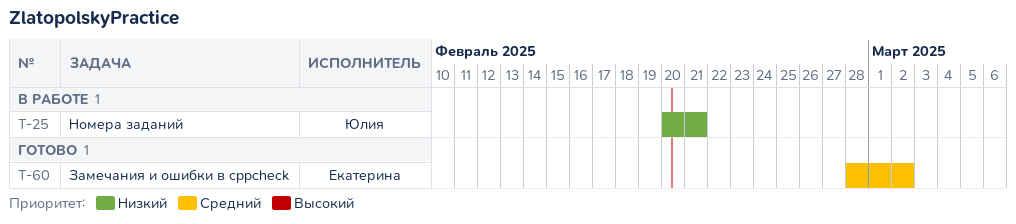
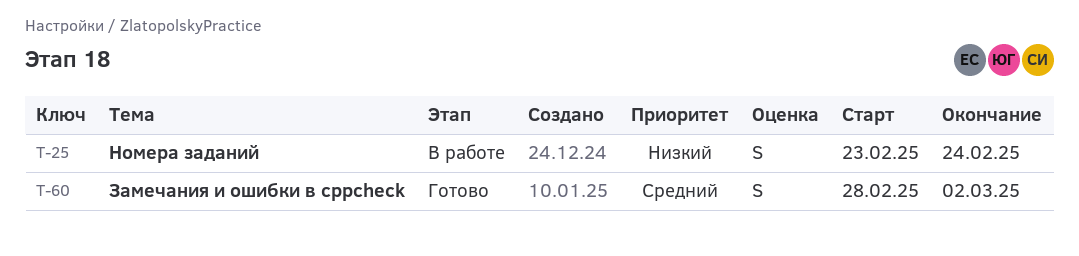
T-25, start: Feb 20 -> Feb 23
T-25, due: Feb 21 -> Feb 24

